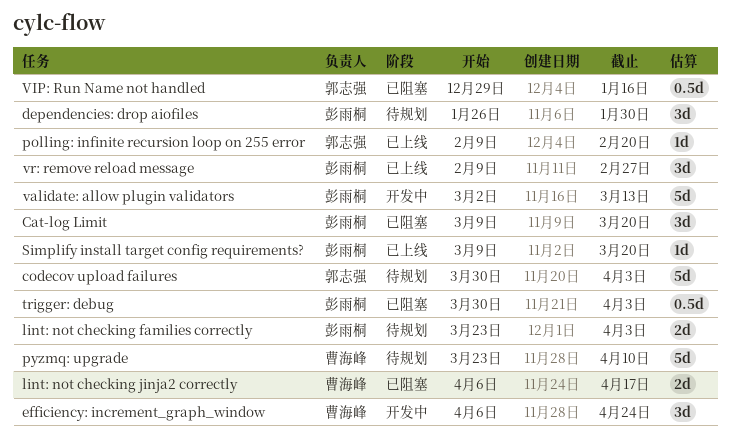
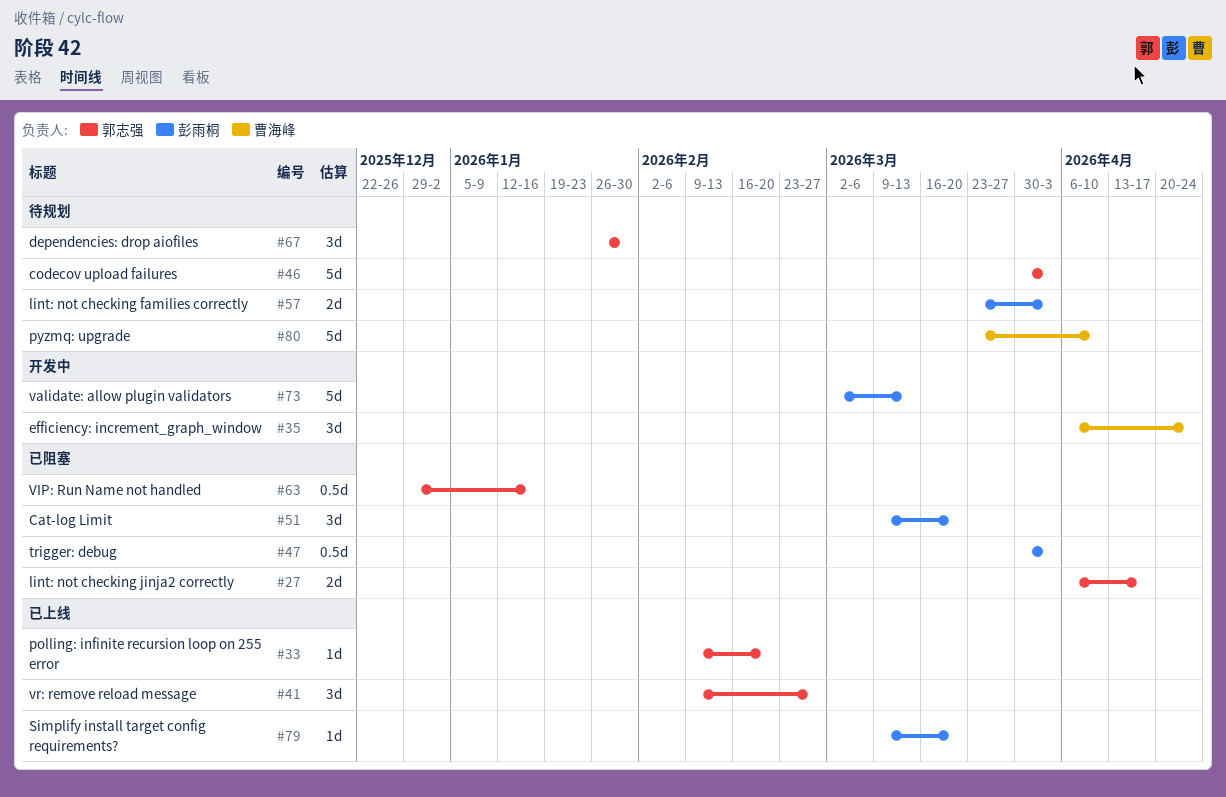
dependencies: drop aiofiles, owner: 彭雨桐 -> 郭志强
lint: not checking jinja2 correctly, owner: 曹海峰 -> 郭志强
vr: remove reload message, owner: 彭雨桐 -> 郭志强

